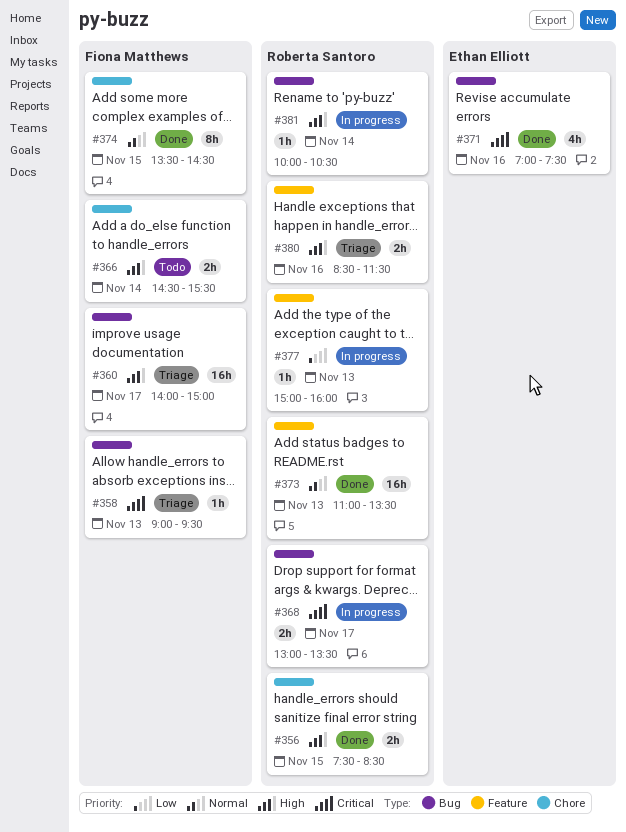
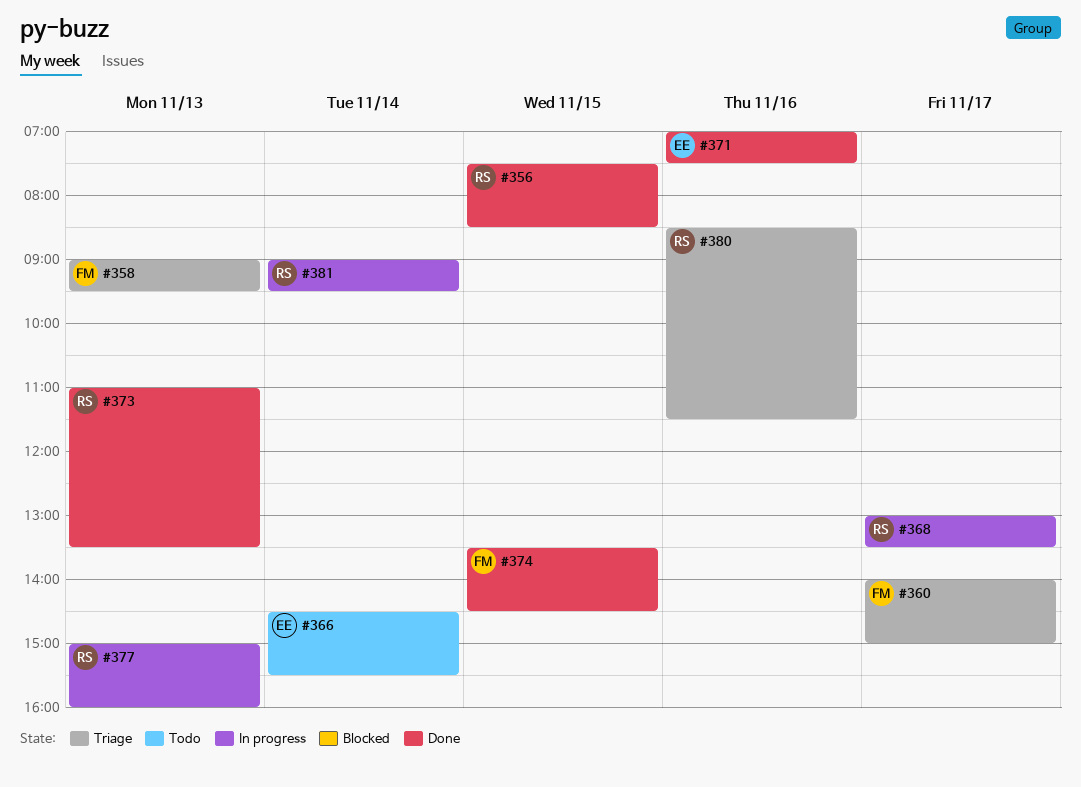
#366, owner: Fiona Matthews -> Ethan Elliott
#381, begins: 10:00 -> 09:00
#381, ends: 10:30 -> 09:30

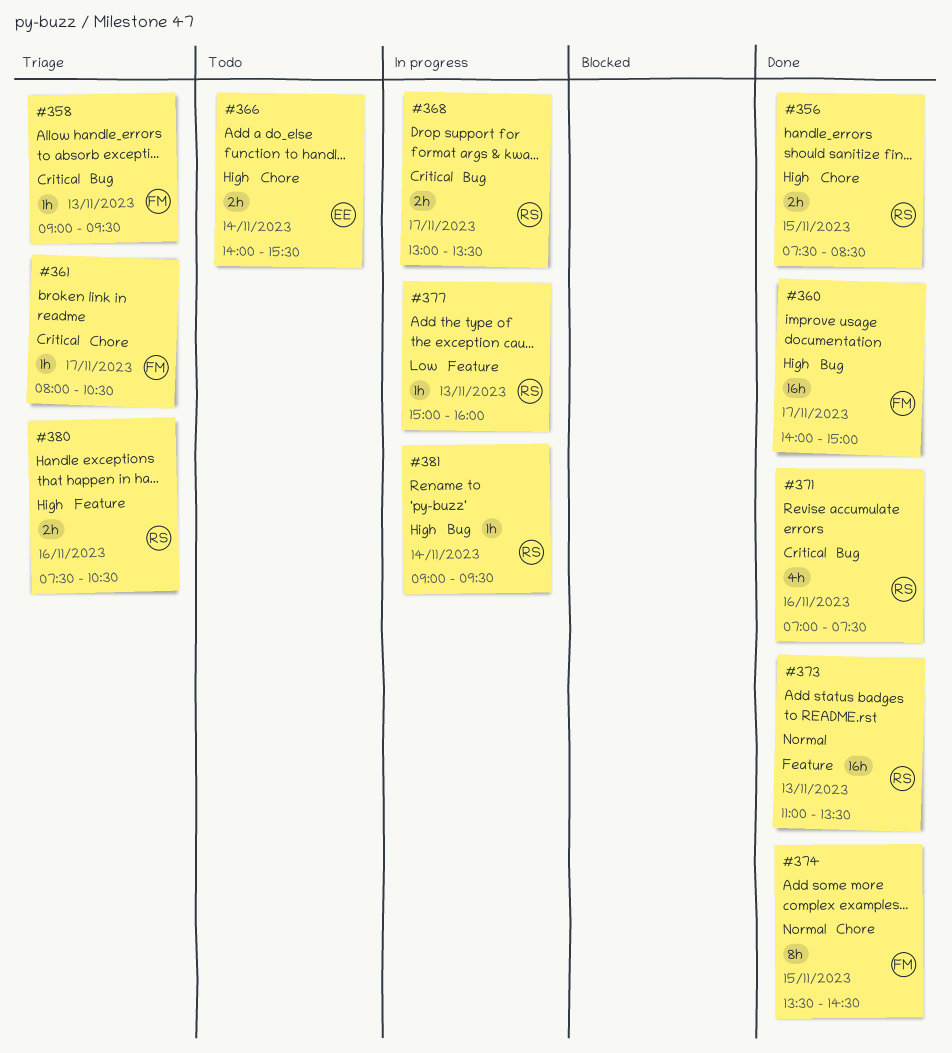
#360, status: Triage -> Done
#361: none -> present
#366, begins: 14:30 -> 14:00
#371, owner: EE -> RS
#380, begins: 08:30 -> 07:30
#380, ends: 11:30 -> 10:30

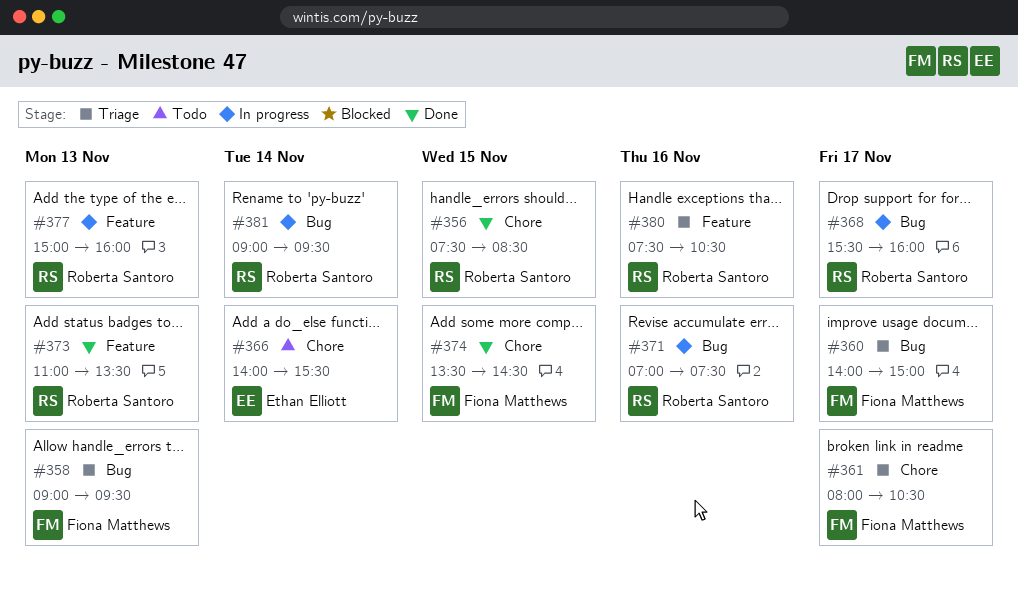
#360, status: Done -> Triage
#368, begins: 13:00 -> 15:30
#368, ends: 13:30 -> 16:00
#371, status: Done -> In progress

